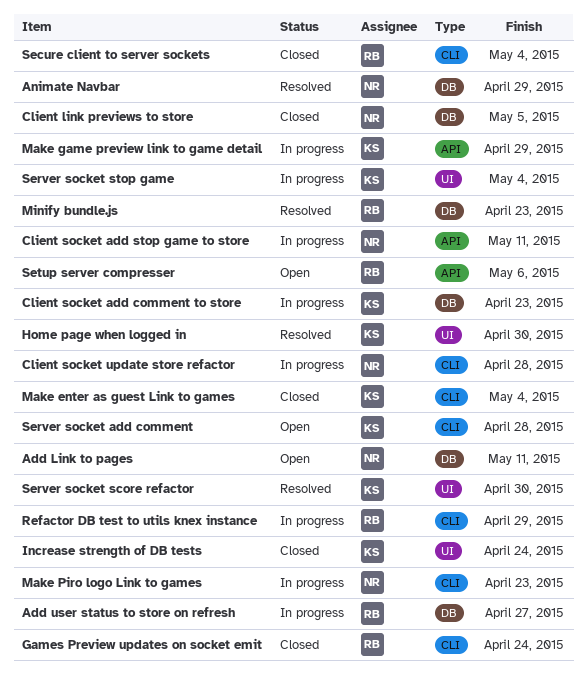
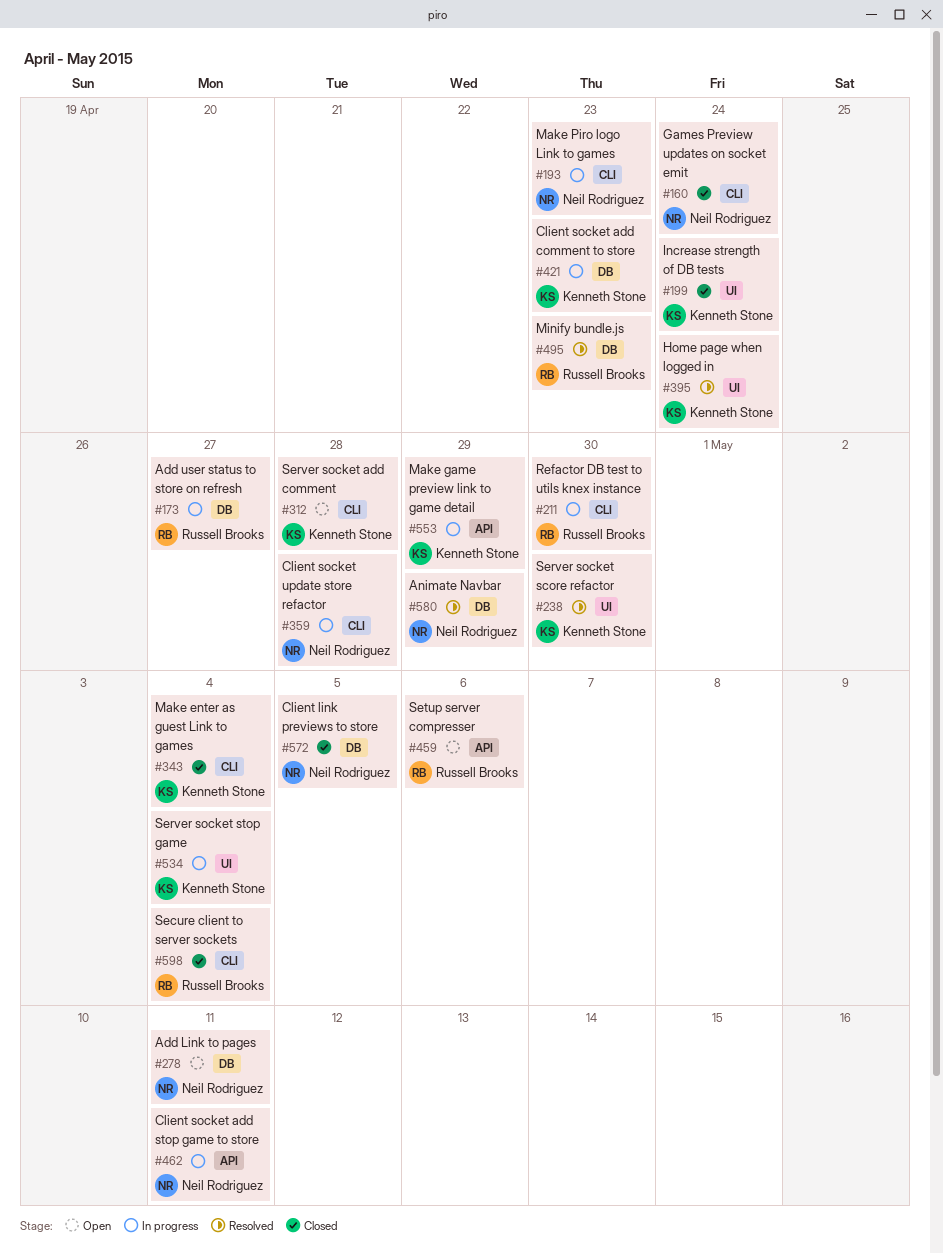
Games Preview updates on socket emit, owner: Russell Brooks -> Neil Rodriguez
Home page when logged in, due: Apr 30 -> Apr 24
Refactor DB test to utils knex instance, due: Apr 29 -> Apr 30

